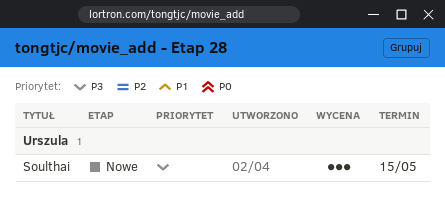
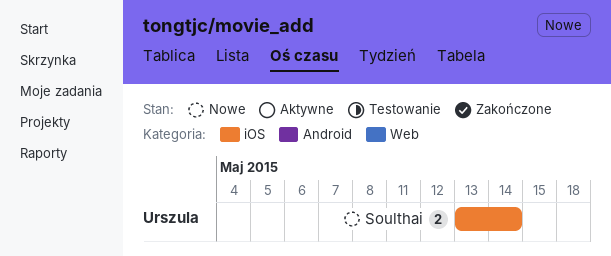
Soulthai, estimate: 3 -> 2
Soulthai, due: May 15 -> May 14

